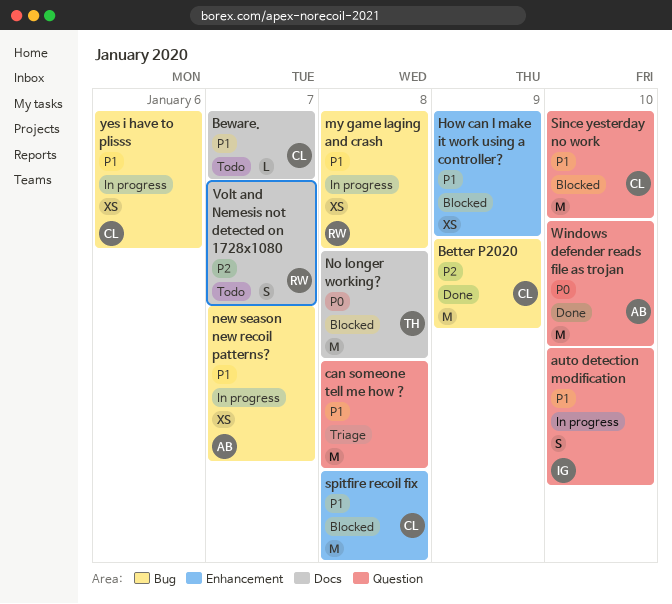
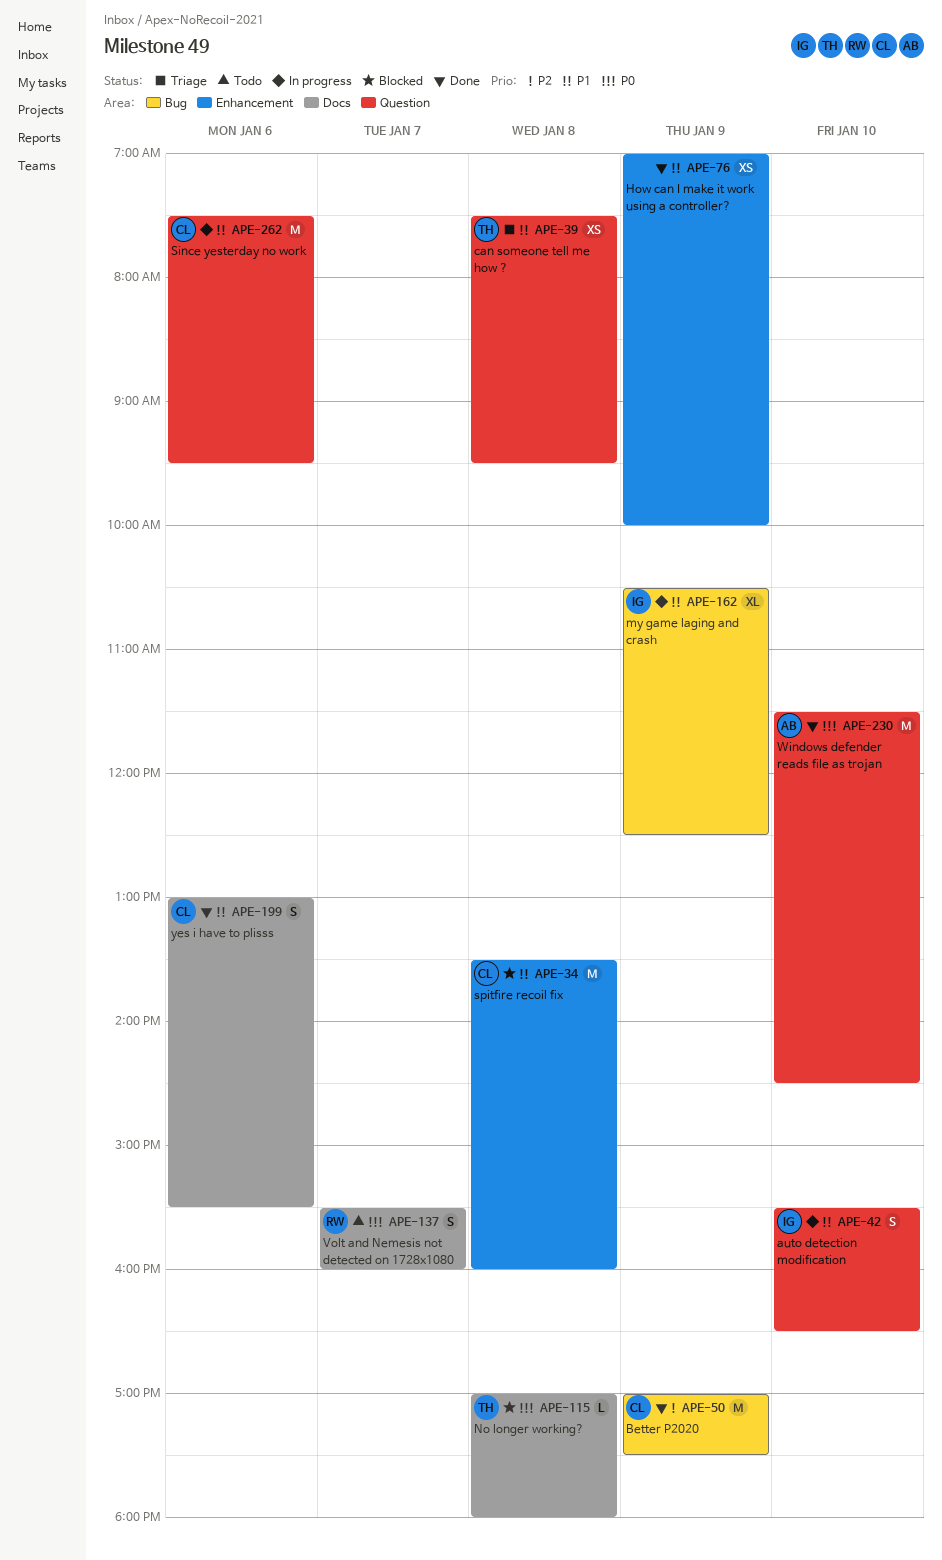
Beware.: present -> none
can someone tell me how ?, owner: none -> TH
can someone tell me how ?, estimate: M -> XS
How can I make it work using a controller?, status: Blocked -> Done
my game laging and crash, owner: RW -> IG
my game laging and crash, estimate: XS -> XL
my game laging and crash, day: Jan 8 -> Jan 9
new season new recoil patterns?: present -> none
No longer working?, estimate: M -> L
Since yesterday no work, status: Blocked -> In progress
Since yesterday no work, day: Jan 10 -> Jan 6
Volt and Nemesis not detected on 1728x1080, priority: P2 -> P0
yes i have to plisss, status: In progress -> Done
yes i have to plisss, label: Bug -> Docs
yes i have to plisss, estimate: XS -> S

